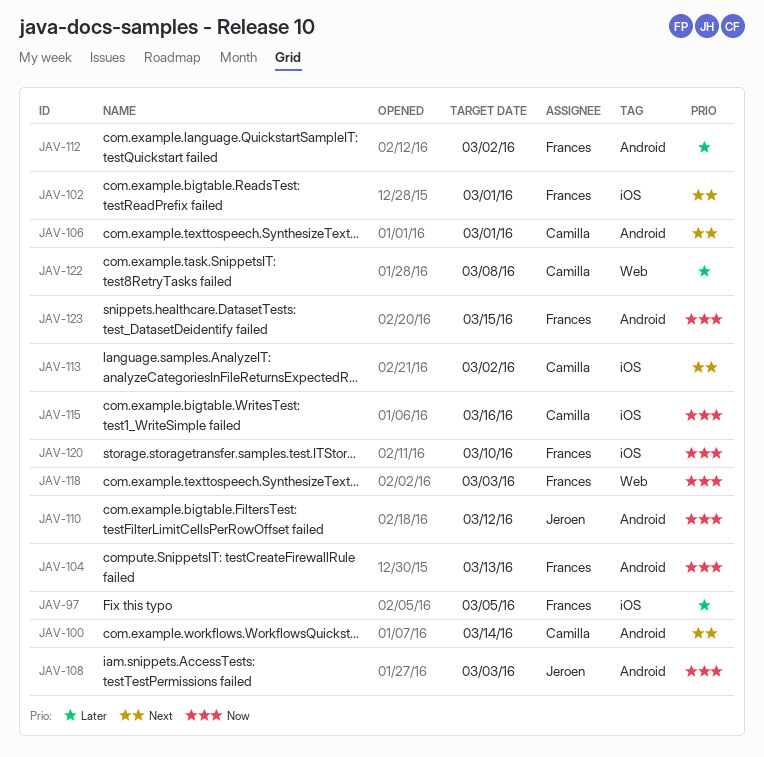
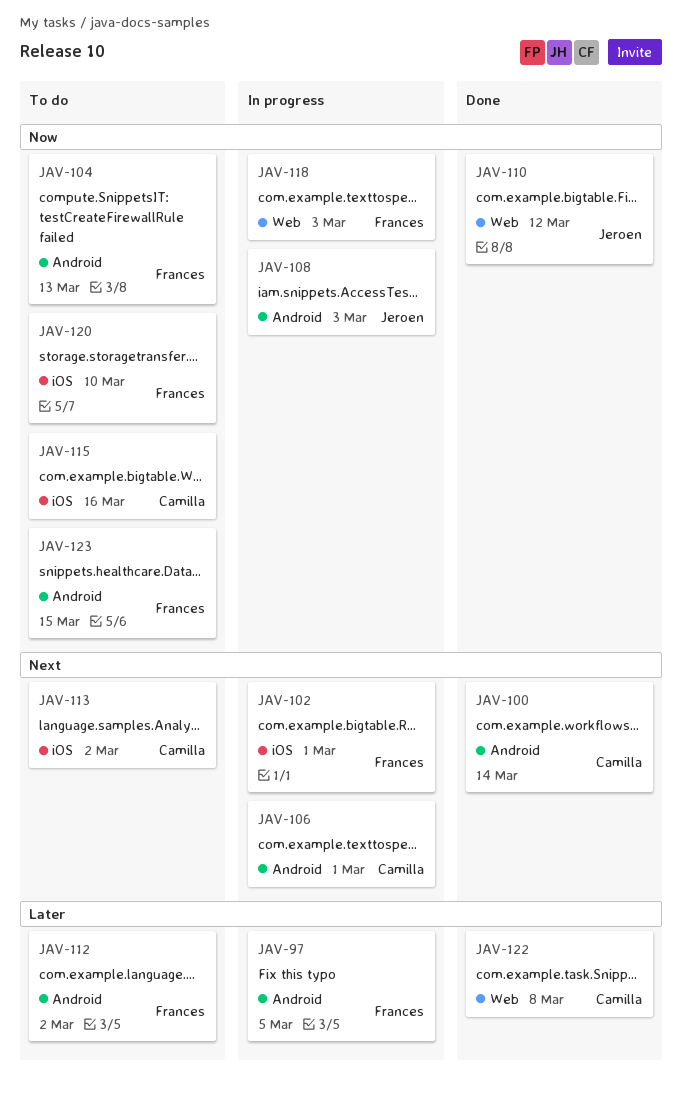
JAV-97, label: iOS -> Android
JAV-110, label: Android -> Web

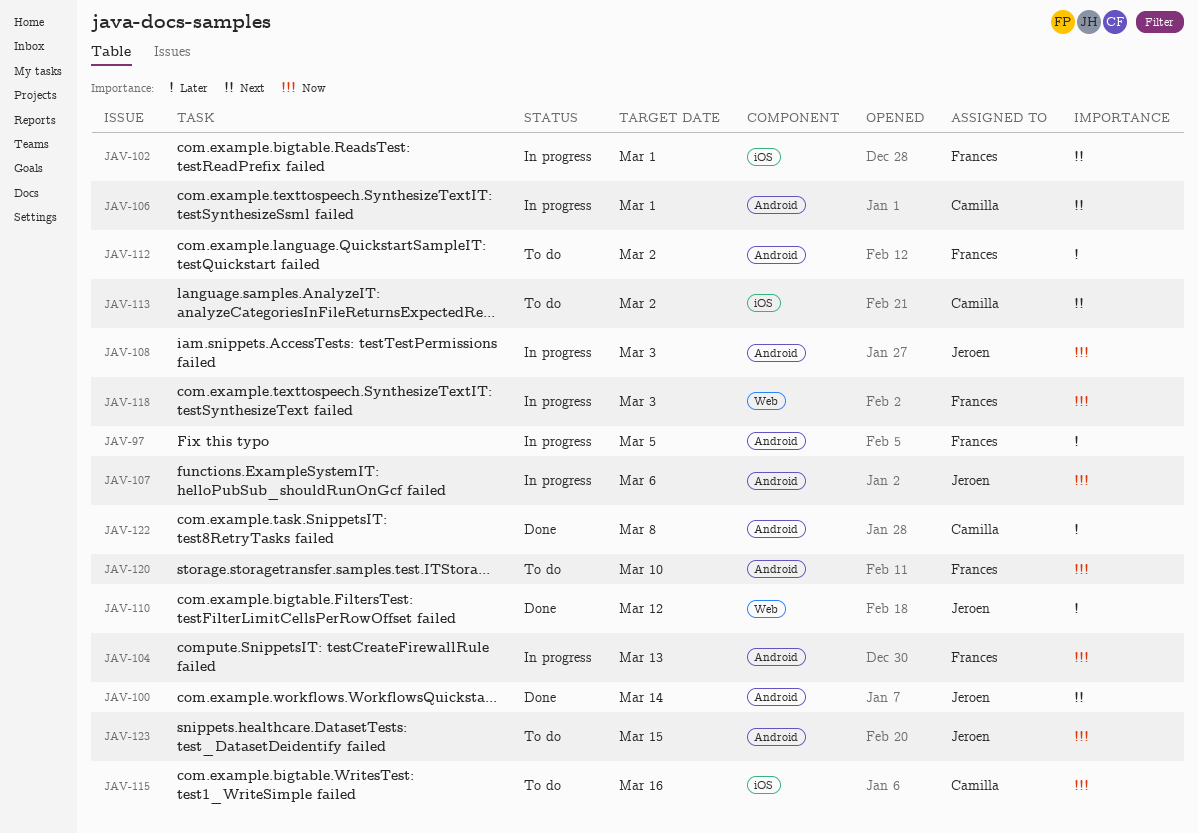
JAV-100, owner: Camilla -> Jeroen
JAV-104, status: To do -> In progress
JAV-107: none -> present
JAV-110, priority: Now -> Later
JAV-120, label: iOS -> Android
JAV-122, label: Web -> Android
JAV-123, owner: Frances -> Jeroen

